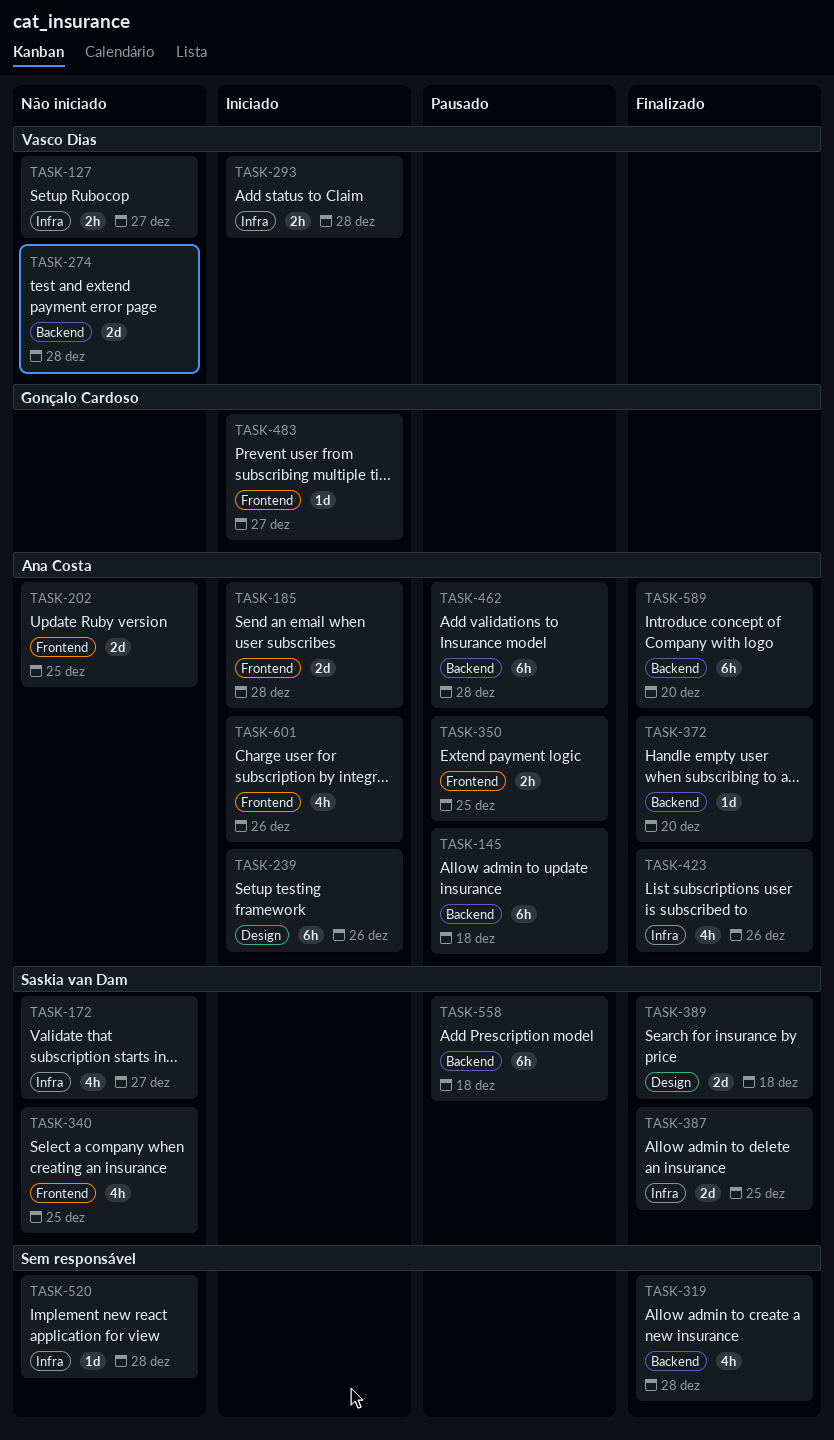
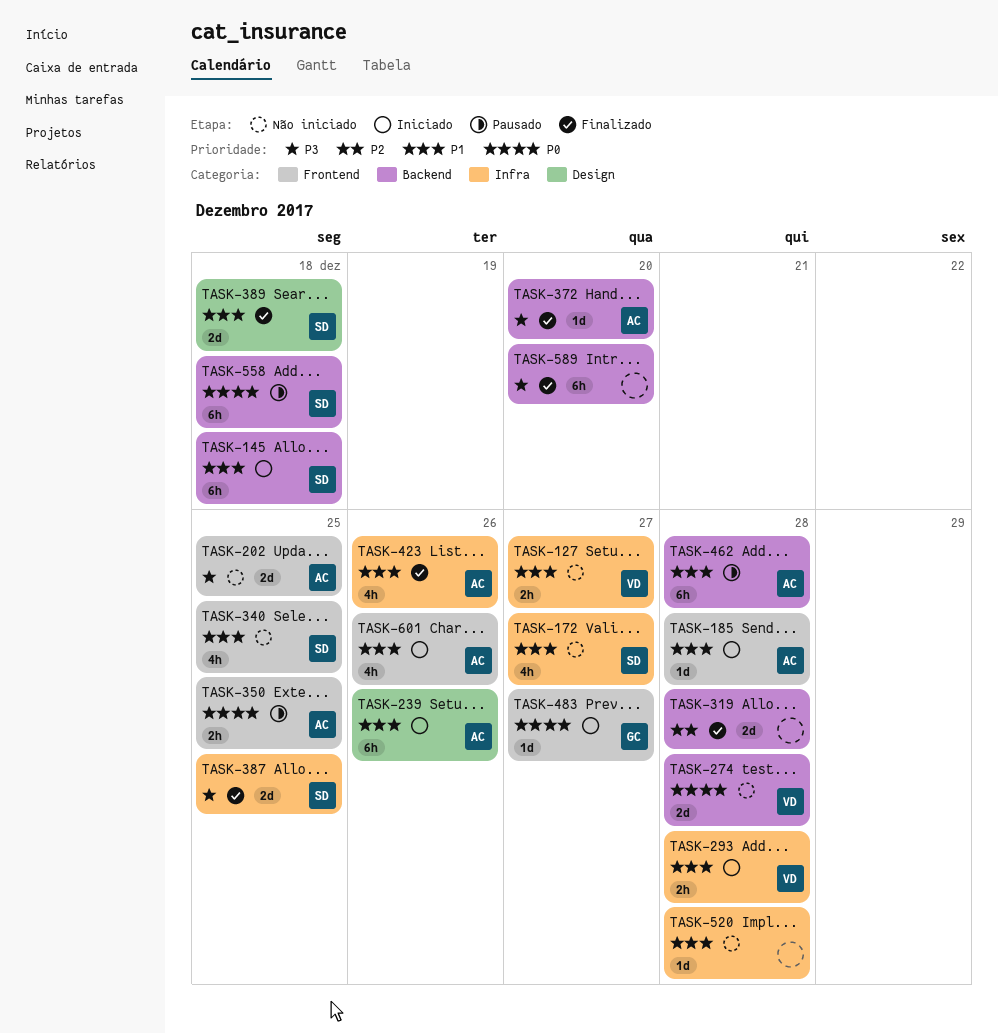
TASK-145, status: Pausado -> Iniciado
TASK-145, owner: Ana Costa -> Saskia van Dam
TASK-185, estimate: 2d -> 1d
TASK-319, estimate: 4h -> 2d
TASK-589, owner: Ana Costa -> none

